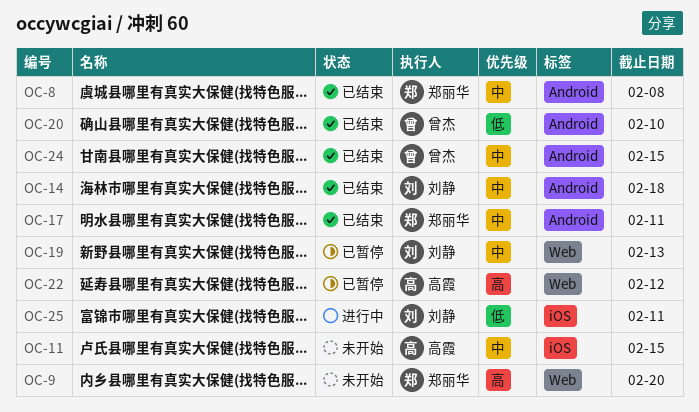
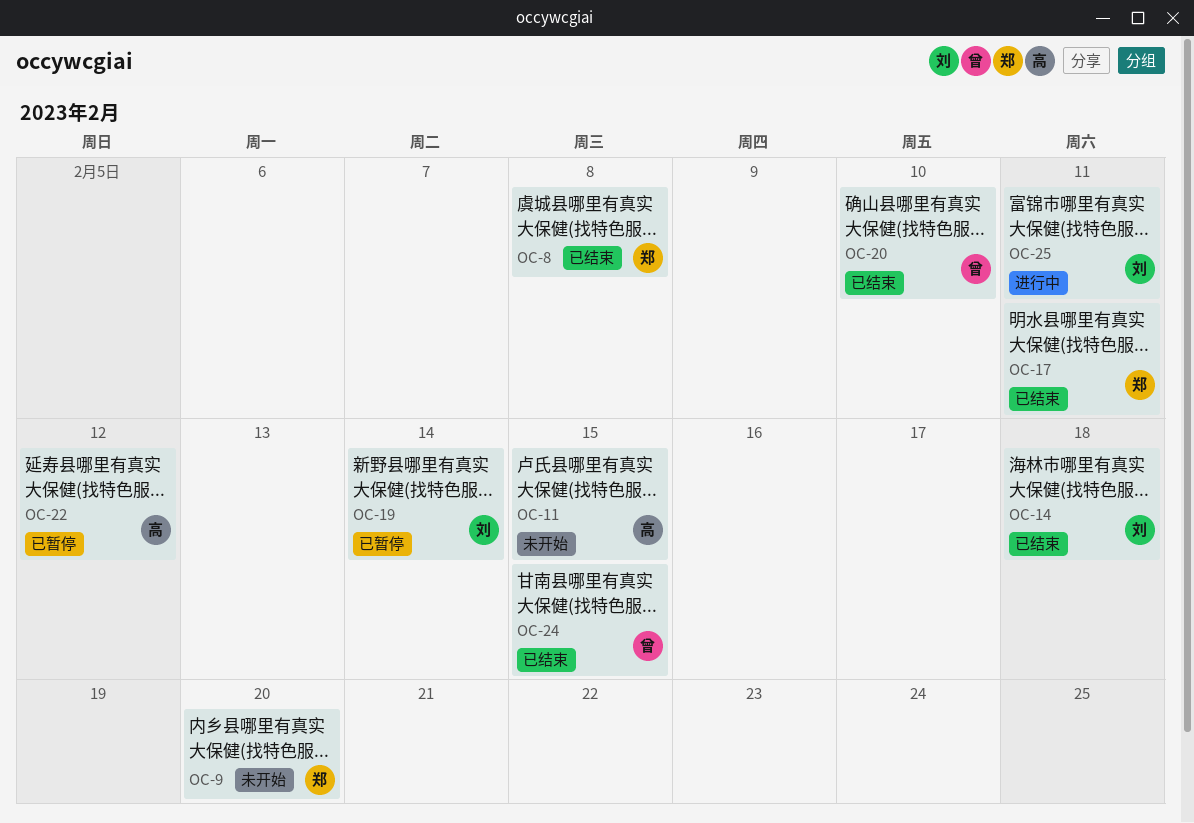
OC-19, due: Feb 13 -> Feb 14

